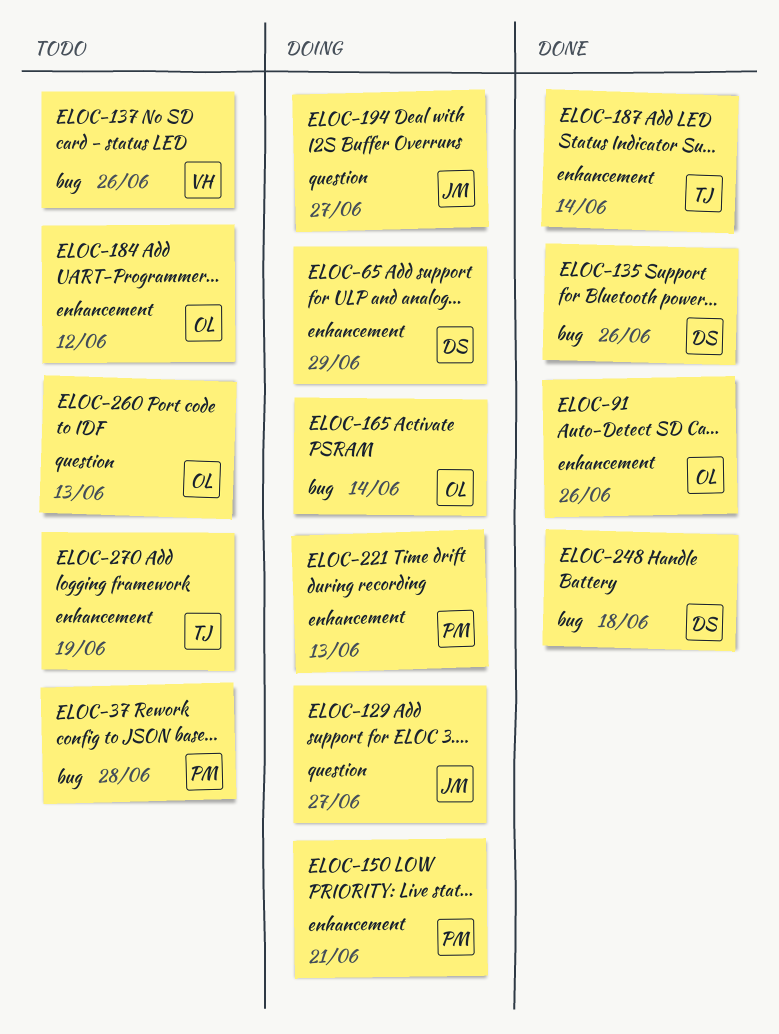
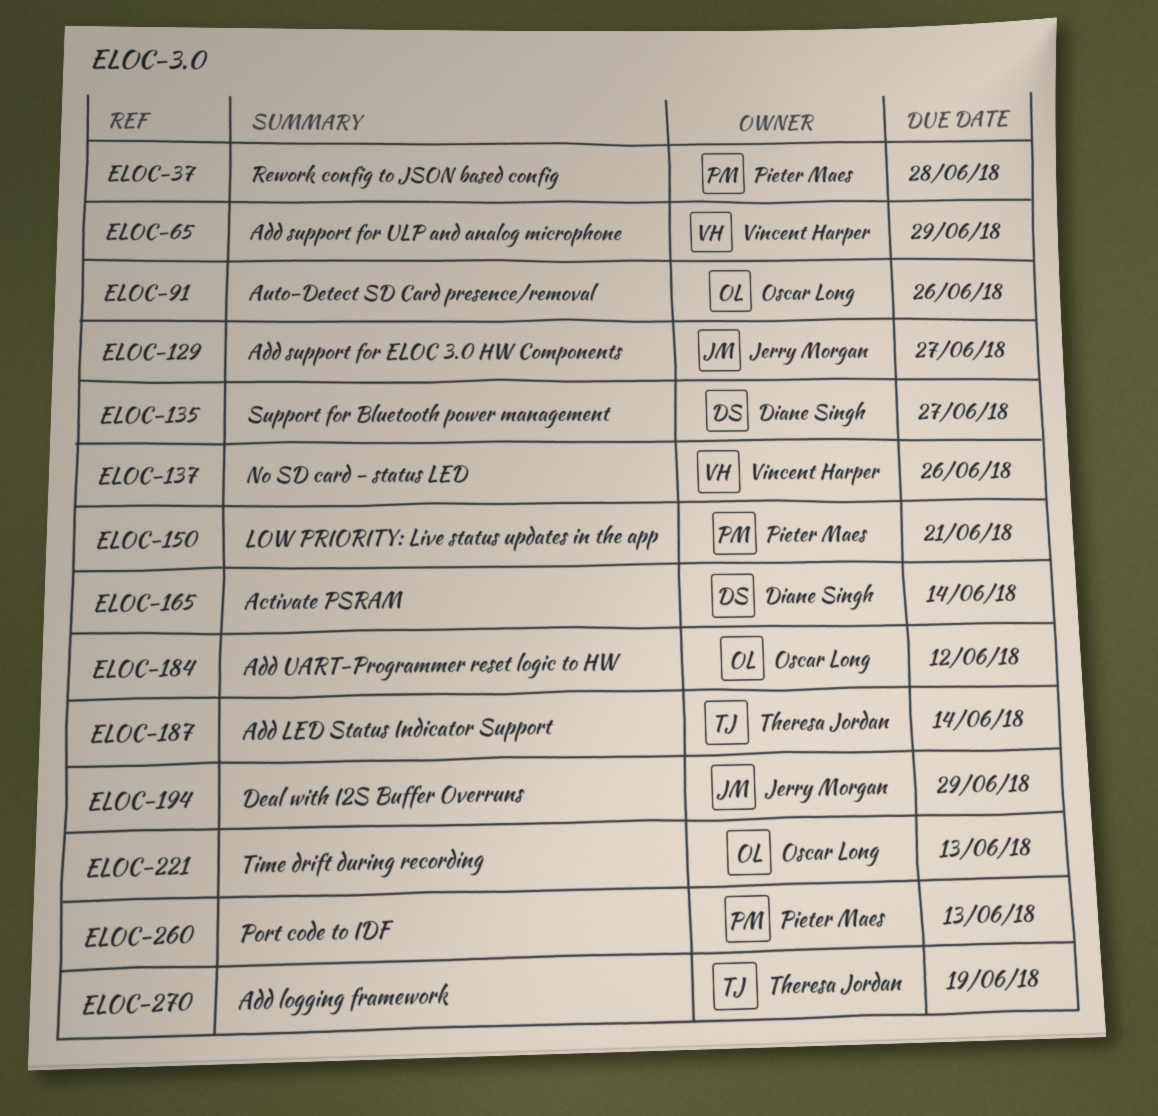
ELOC-65, owner: Diane Singh -> Vincent Harper
ELOC-135, due: Jun 26 -> Jun 27
ELOC-165, owner: Oscar Long -> Diane Singh
ELOC-194, due: Jun 27 -> Jun 29
ELOC-221, owner: Pieter Maes -> Oscar Long
ELOC-248: present -> none
ELOC-260, owner: Oscar Long -> Pieter Maes

